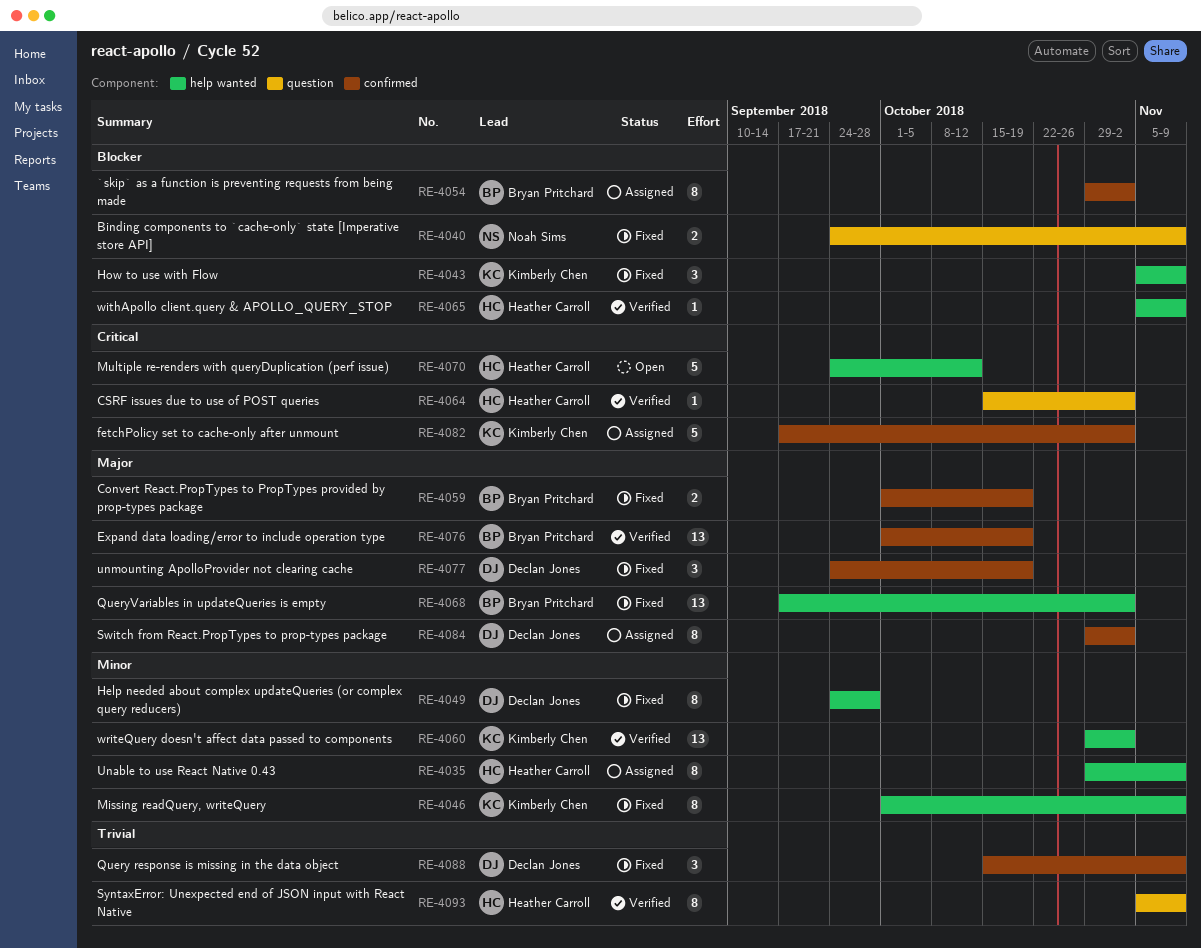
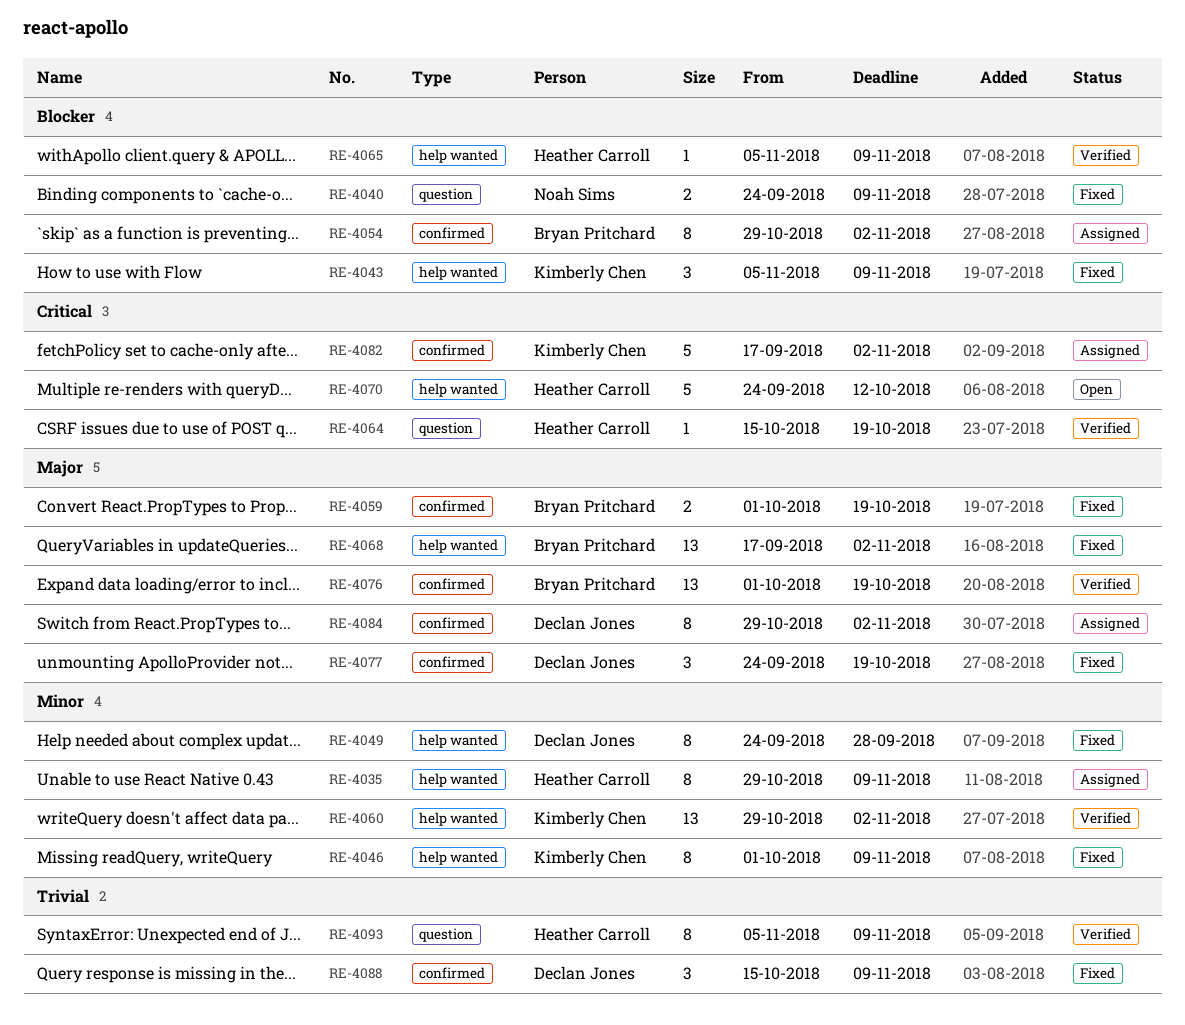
RE-4064, due: Nov 2 -> Oct 19

